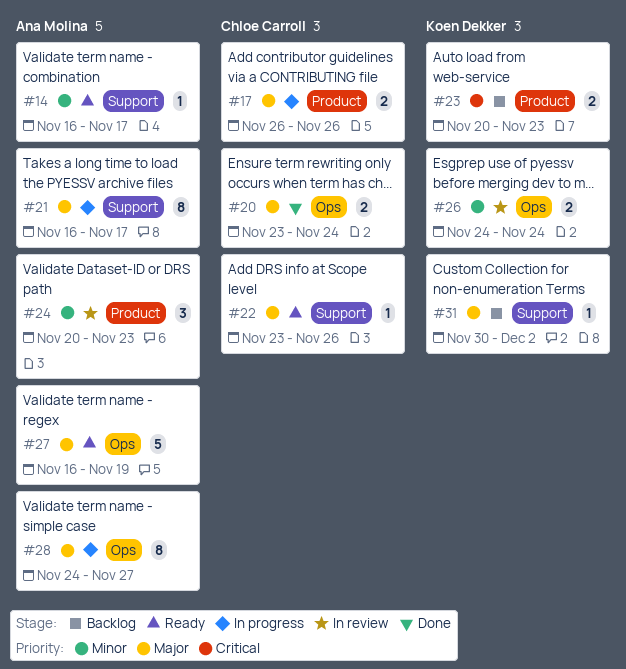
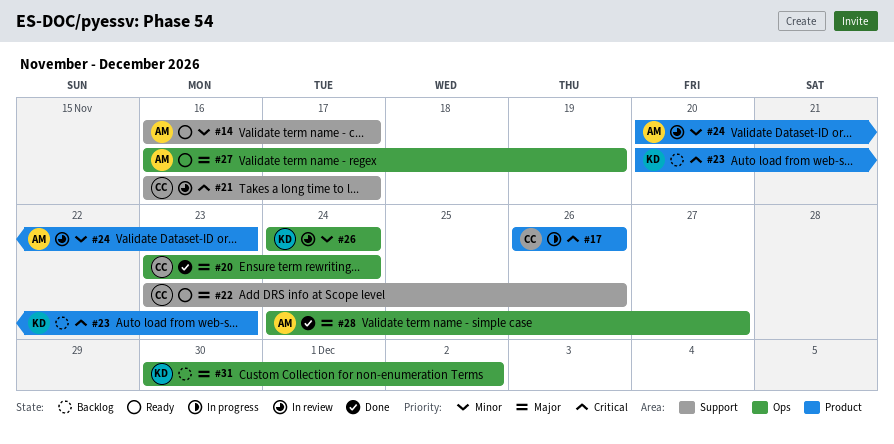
#17, priority: Major -> Critical
#21, status: In progress -> In review
#21, owner: Ana Molina -> Chloe Carroll
#21, priority: Major -> Critical
#28, status: In progress -> Done
#31, label: Support -> Ops

